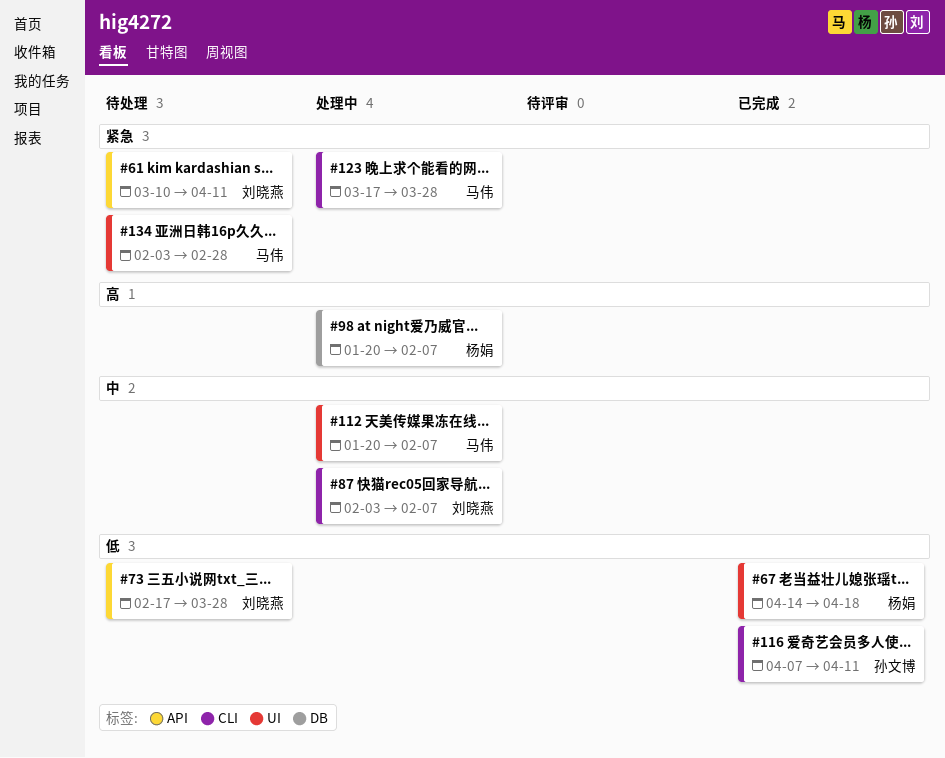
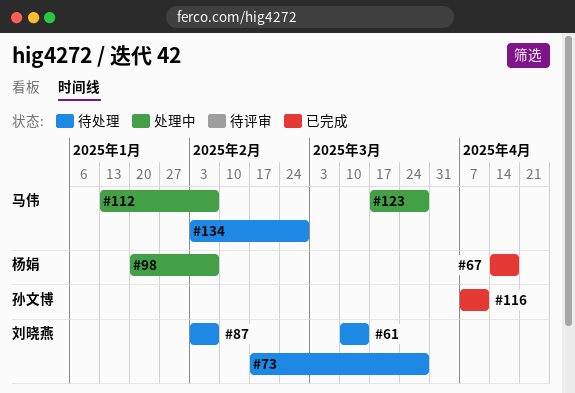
#61, due: Apr 11 -> Mar 14
#87, status: 处理中 -> 待处理
#112, start: Jan 20 -> Jan 13

